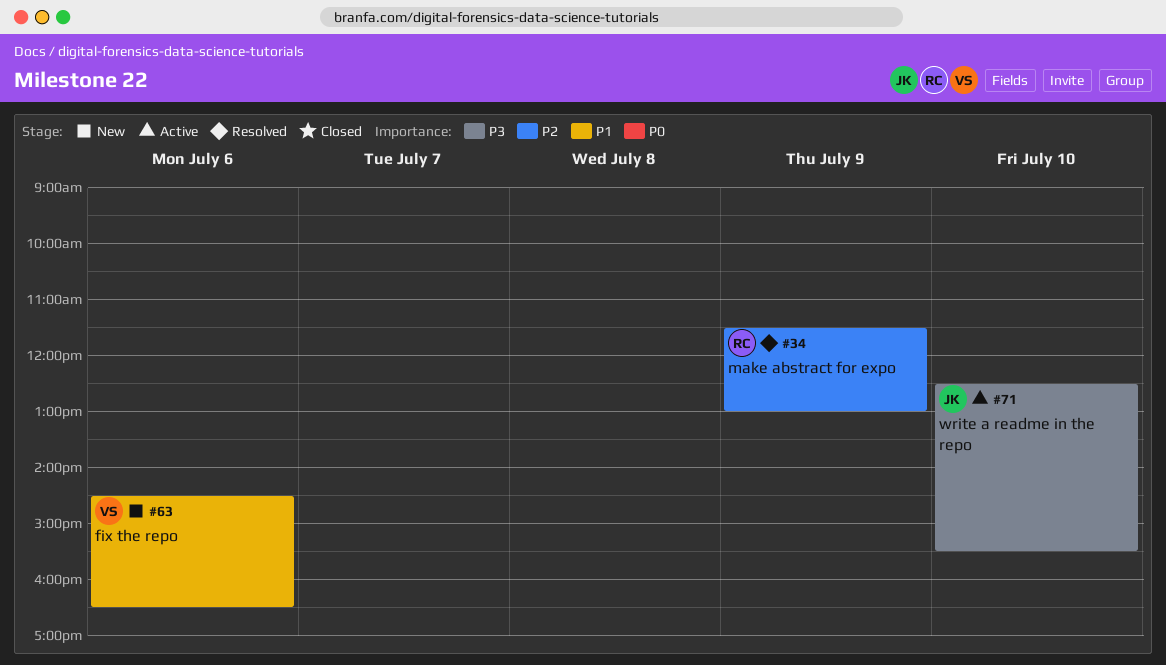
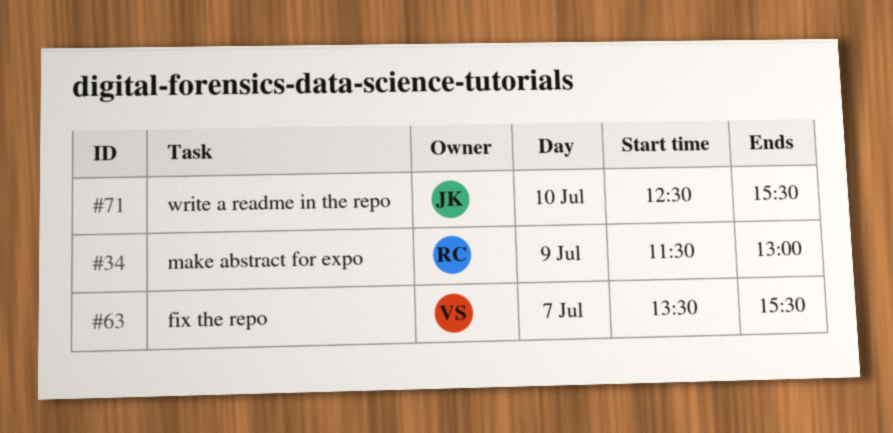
#63, day: Jul 6 -> Jul 7
#63, begins: 14:30 -> 13:30
#63, ends: 16:30 -> 15:30

